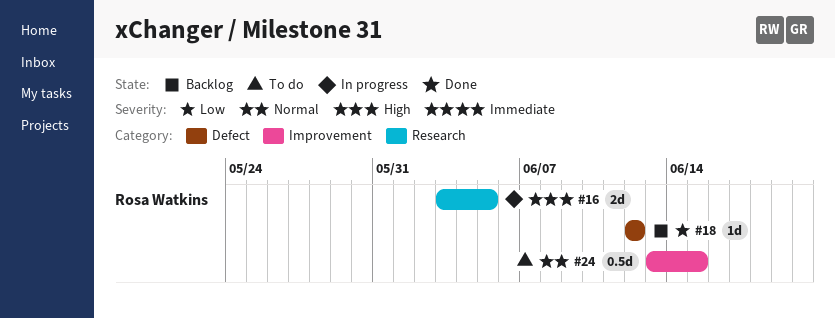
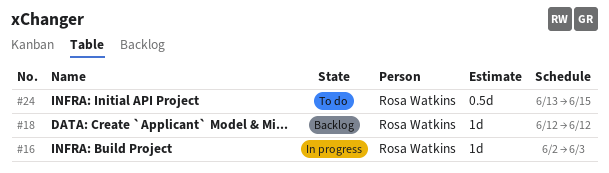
#16, estimate: 2d -> 1d
#16, start: Jun 3 -> Jun 2
#16, due: Jun 5 -> Jun 3

